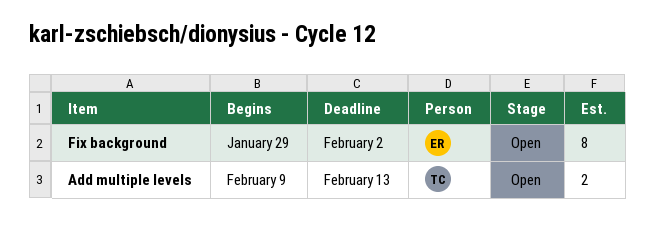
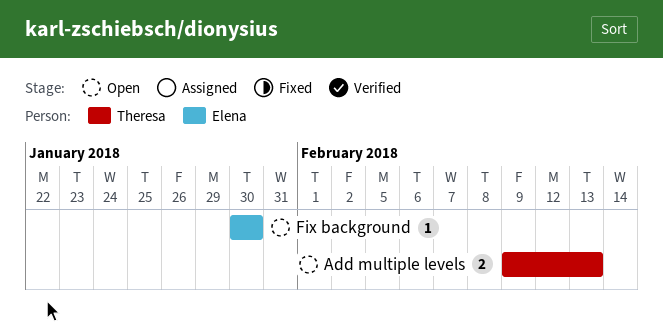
Fix background, estimate: 8 -> 1
Fix background, start: Jan 29 -> Jan 30
Fix background, due: Feb 2 -> Jan 30

